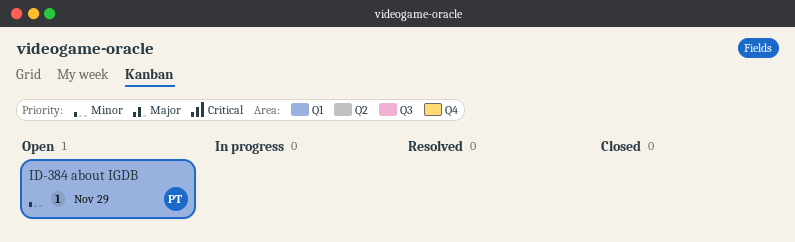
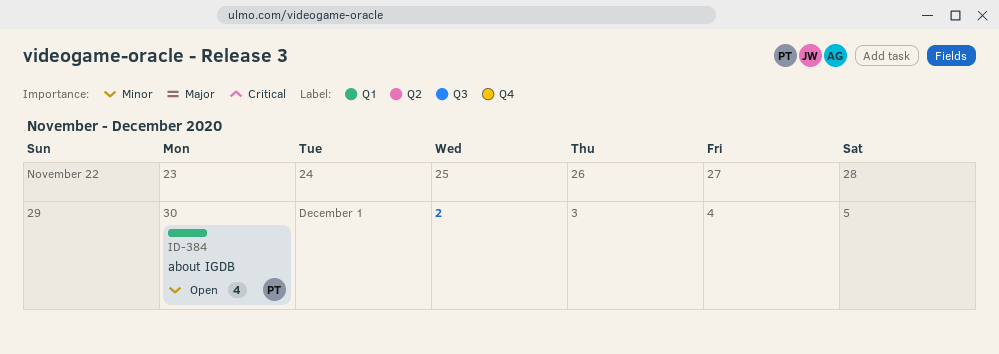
ID-384, estimate: 1 -> 4
ID-384, due: Nov 29 -> Nov 30

